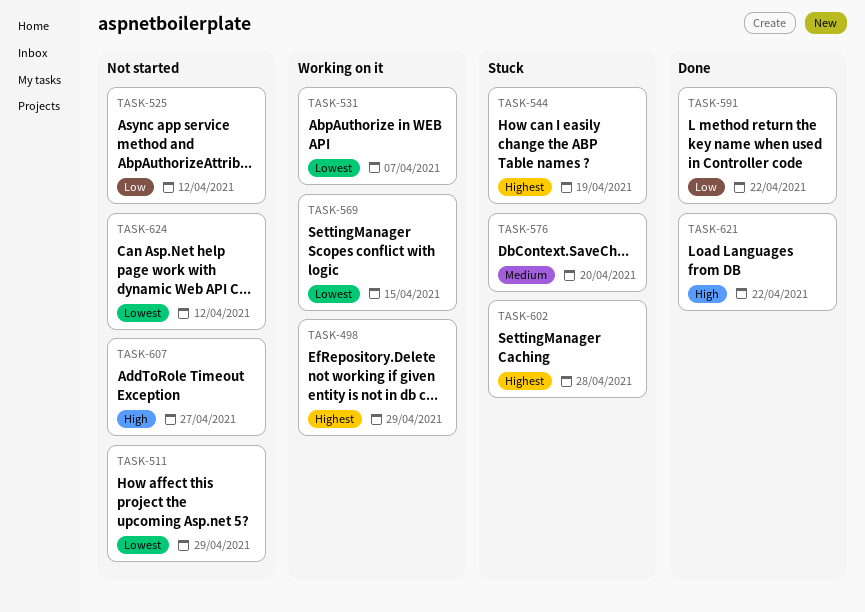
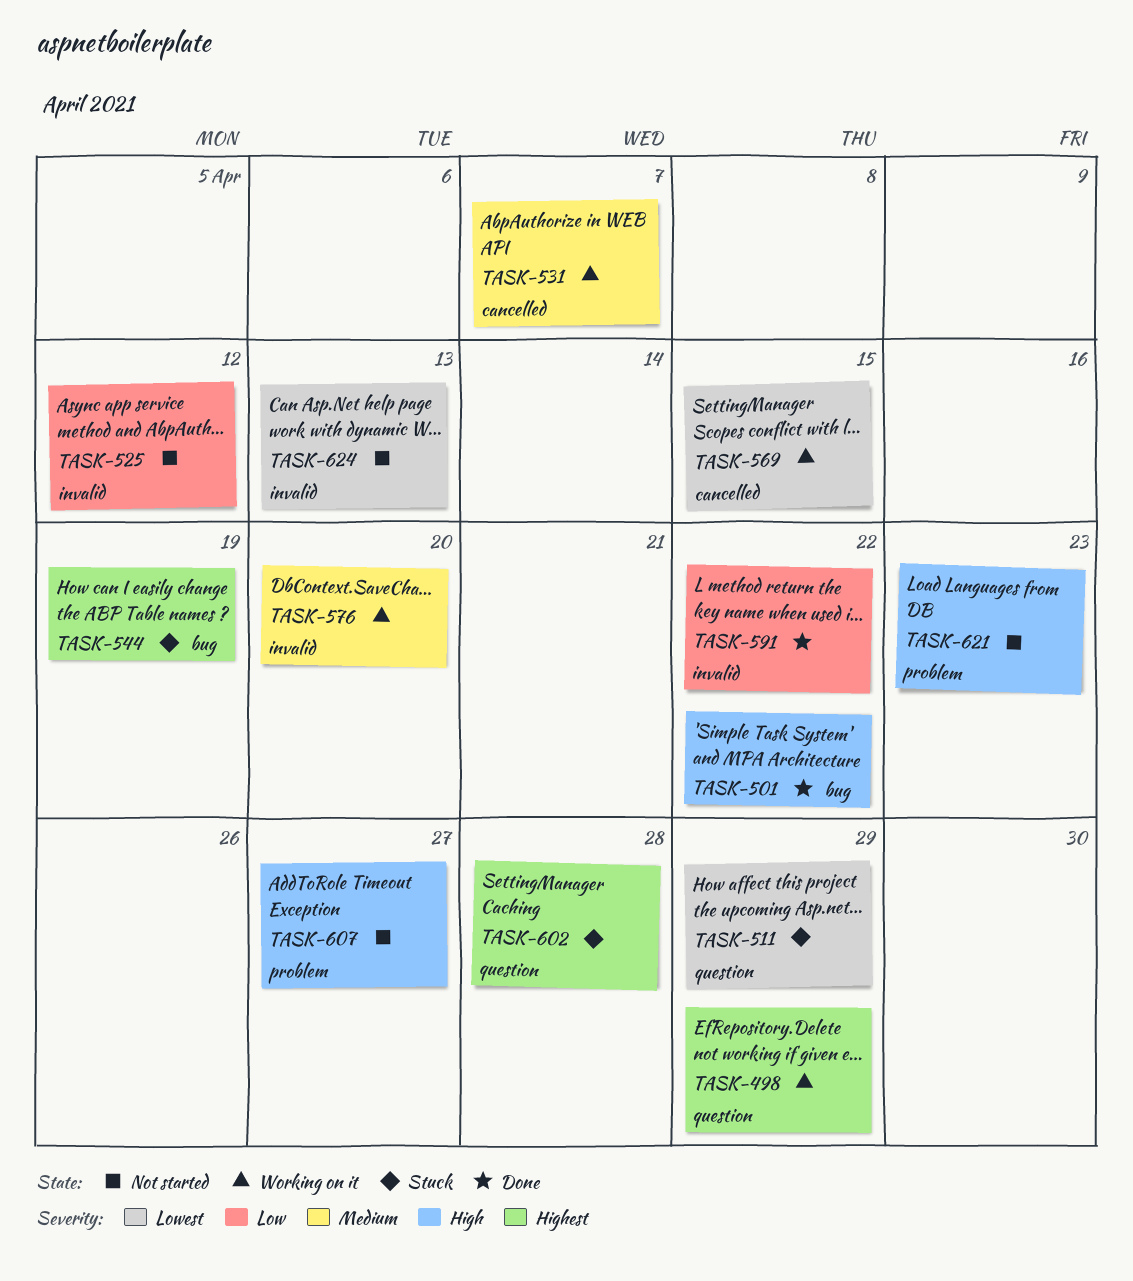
TASK-501: none -> present
TASK-511, status: Not started -> Stuck
TASK-531, priority: Lowest -> Medium
TASK-576, status: Stuck -> Working on it
TASK-621, status: Done -> Not started
TASK-621, due: Apr 22 -> Apr 23
TASK-624, due: Apr 12 -> Apr 13

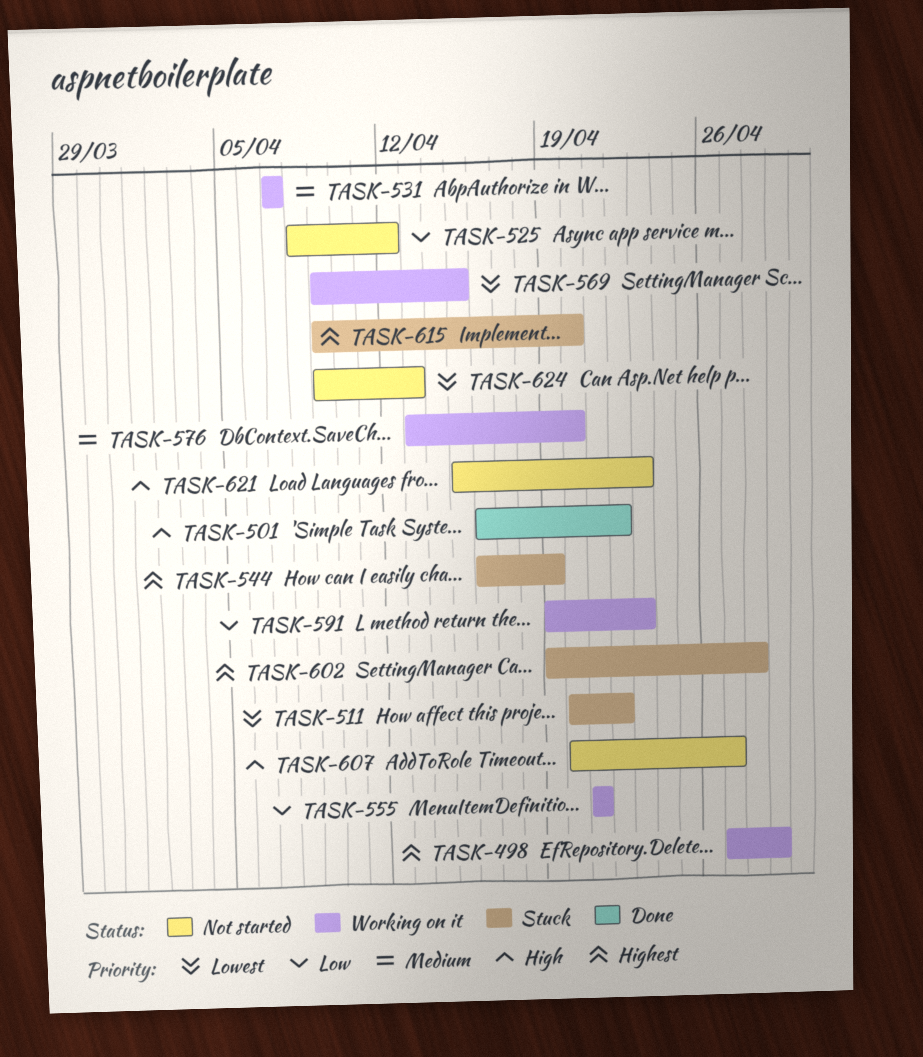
TASK-511, due: Apr 29 -> Apr 22
TASK-555: none -> present
TASK-591, status: Done -> Working on it
TASK-591, due: Apr 22 -> Apr 23
TASK-615: none -> present

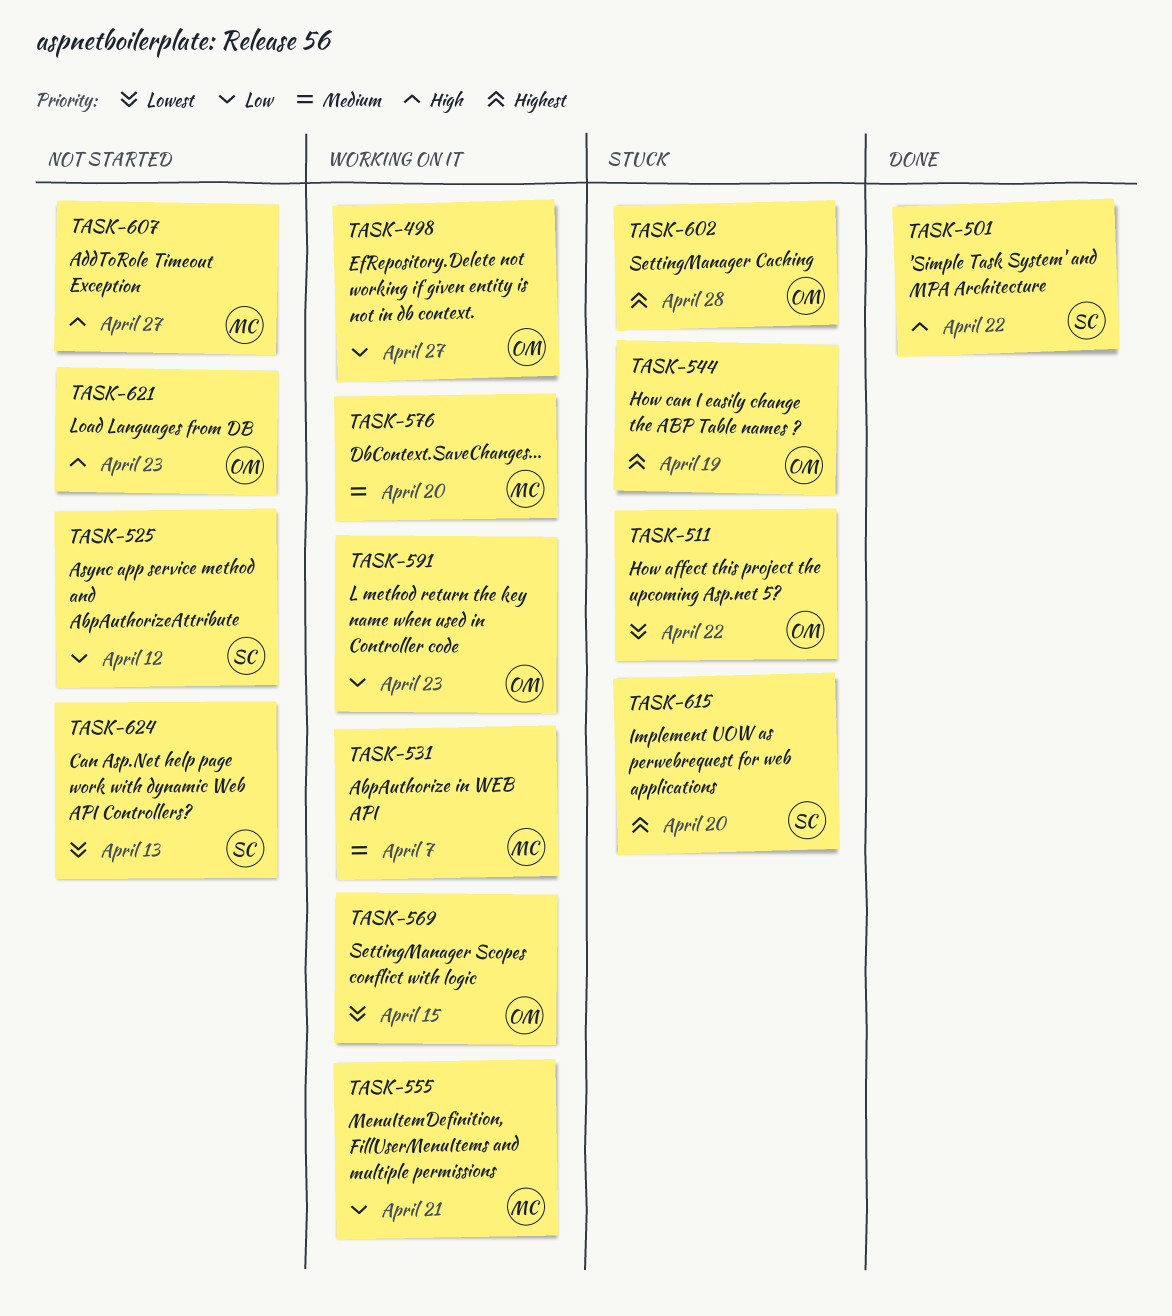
TASK-498, priority: Highest -> Low
TASK-498, due: Apr 29 -> Apr 27

